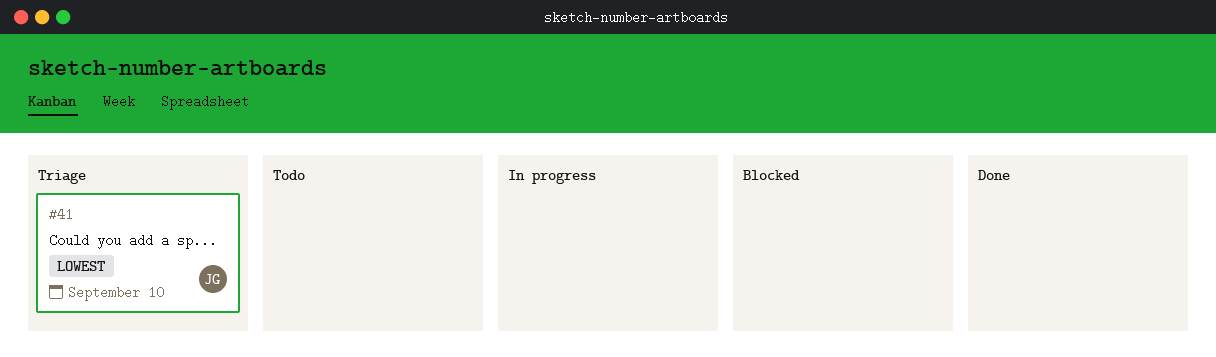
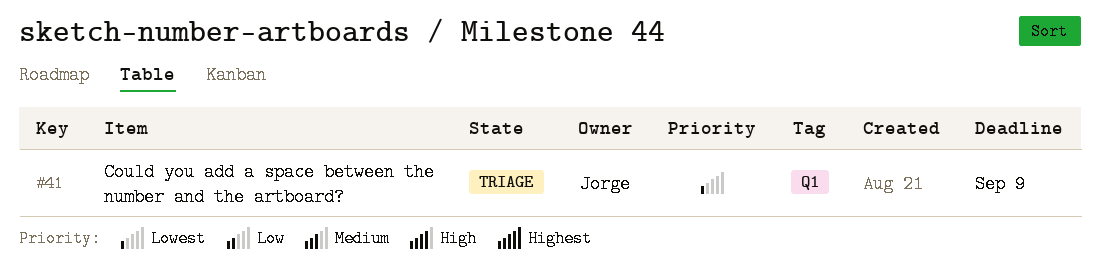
#41, due: Sep 10 -> Sep 9

